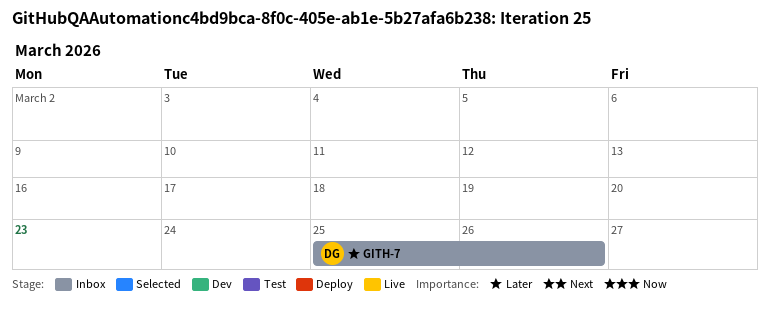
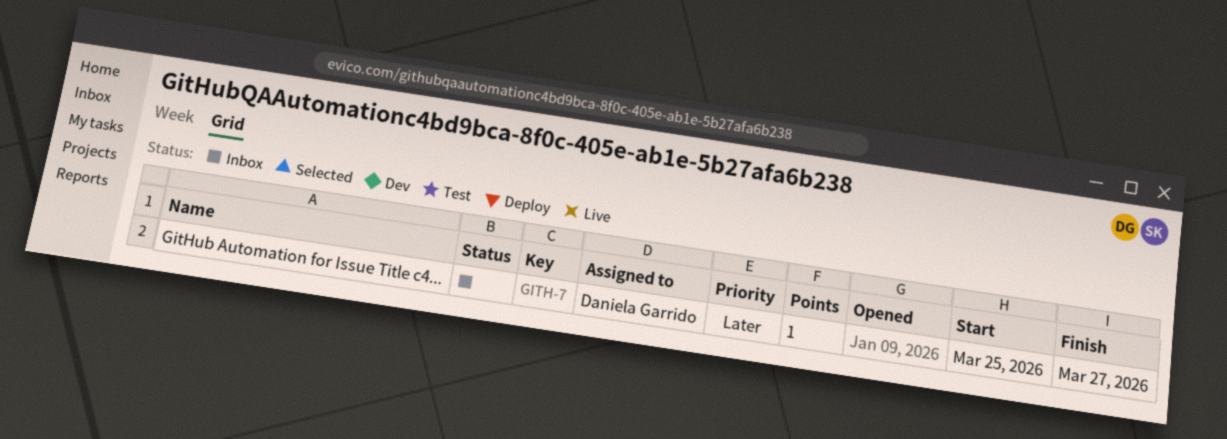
GITH-7, due: Mar 26 -> Mar 27

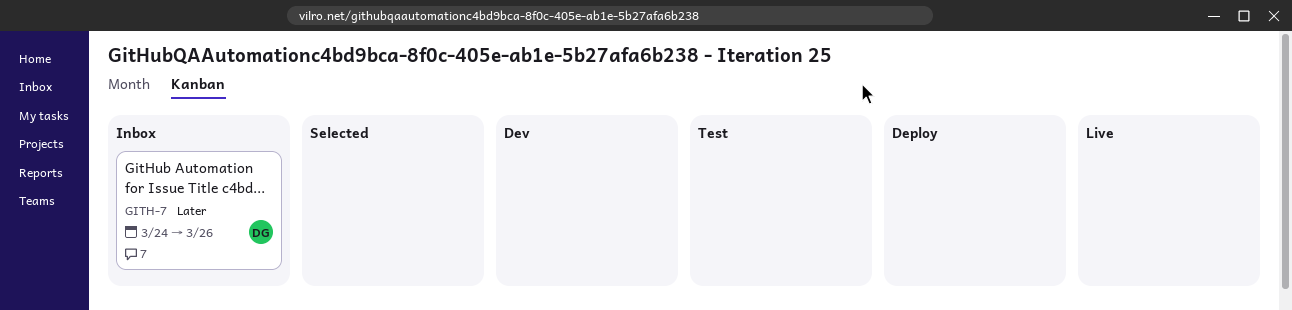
GITH-7, start: Mar 25 -> Mar 24
GITH-7, due: Mar 27 -> Mar 26

